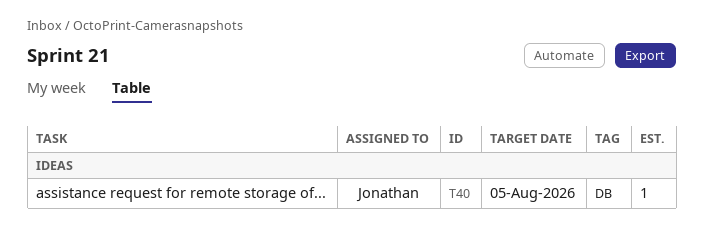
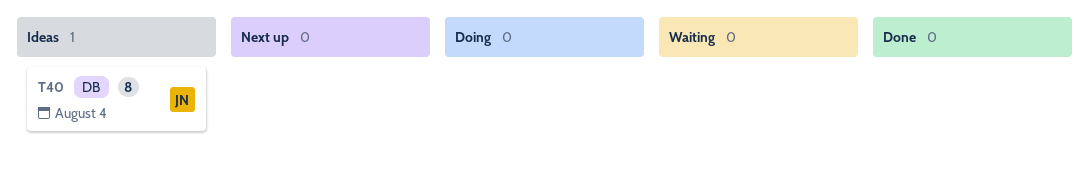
T40, estimate: 1 -> 8
T40, due: Aug 5 -> Aug 4

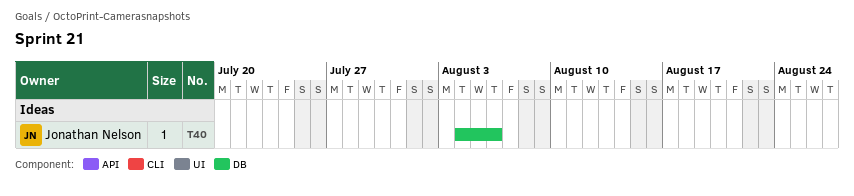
T40, estimate: 8 -> 1
T40, due: Aug 4 -> Aug 6

